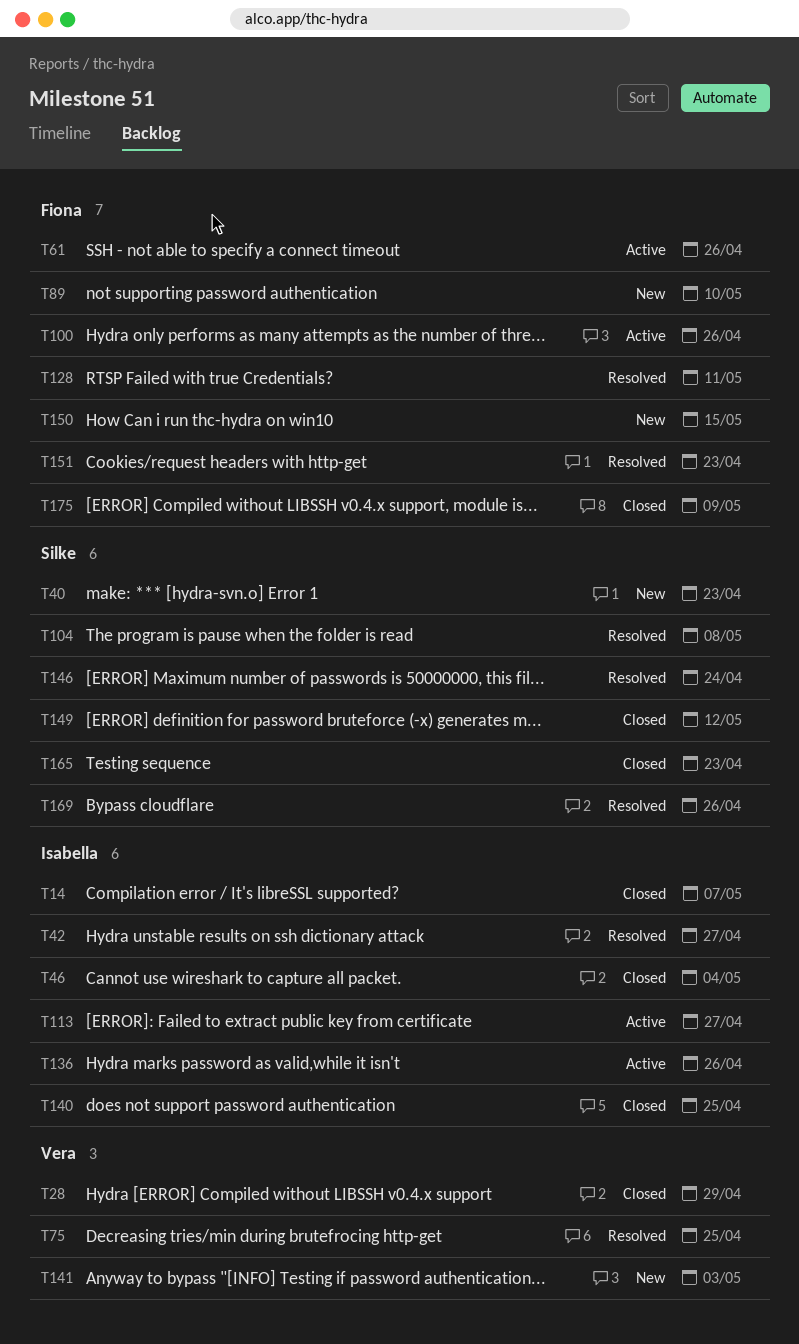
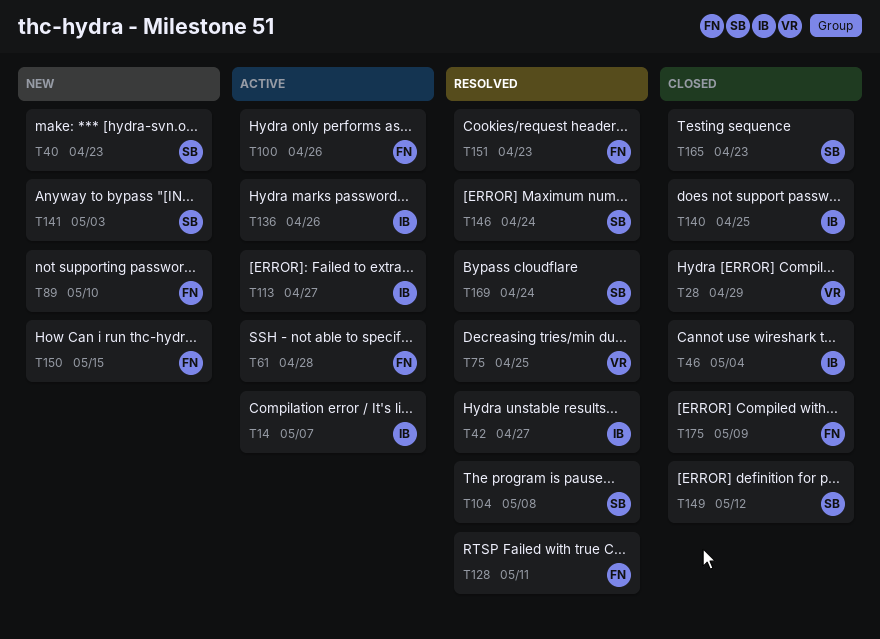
T14, status: Closed -> Active
T61, due: Apr 26 -> Apr 28
T141, owner: Vera -> Silke
T169, due: Apr 26 -> Apr 24

